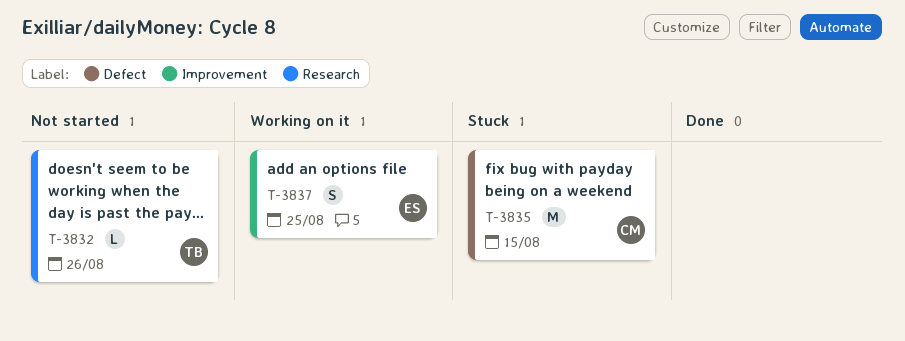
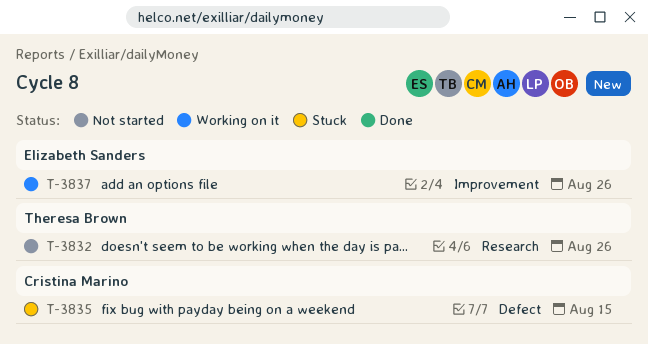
T-3837, due: Aug 25 -> Aug 26

